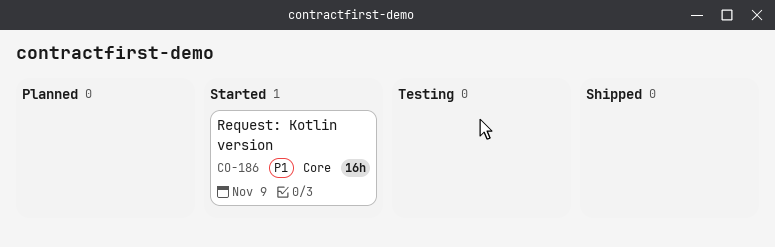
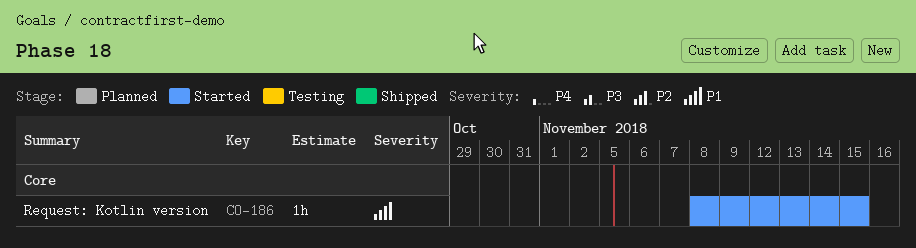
CO-186, estimate: 16h -> 1h
CO-186, due: Nov 9 -> Nov 15

